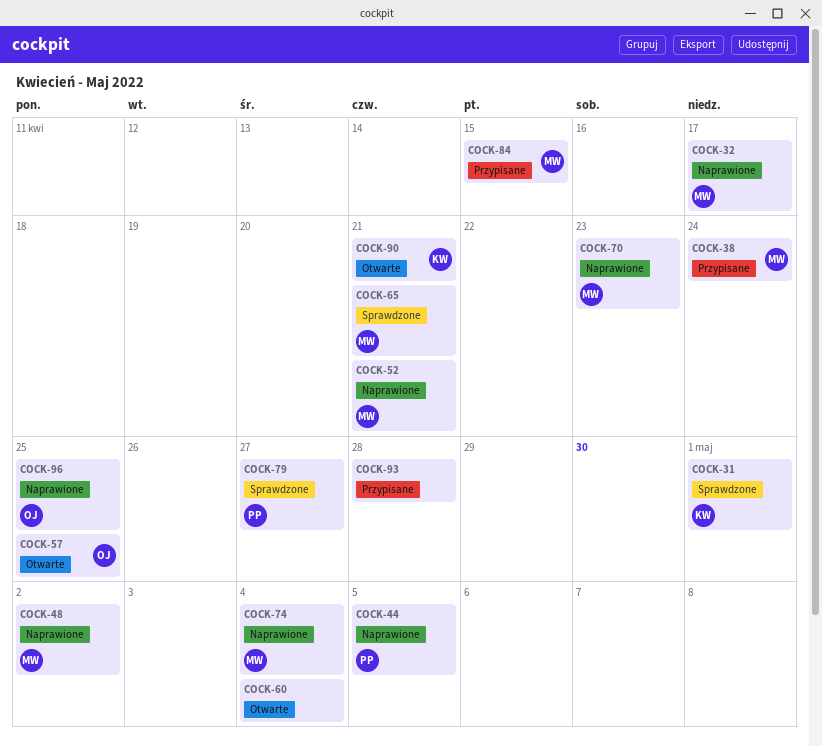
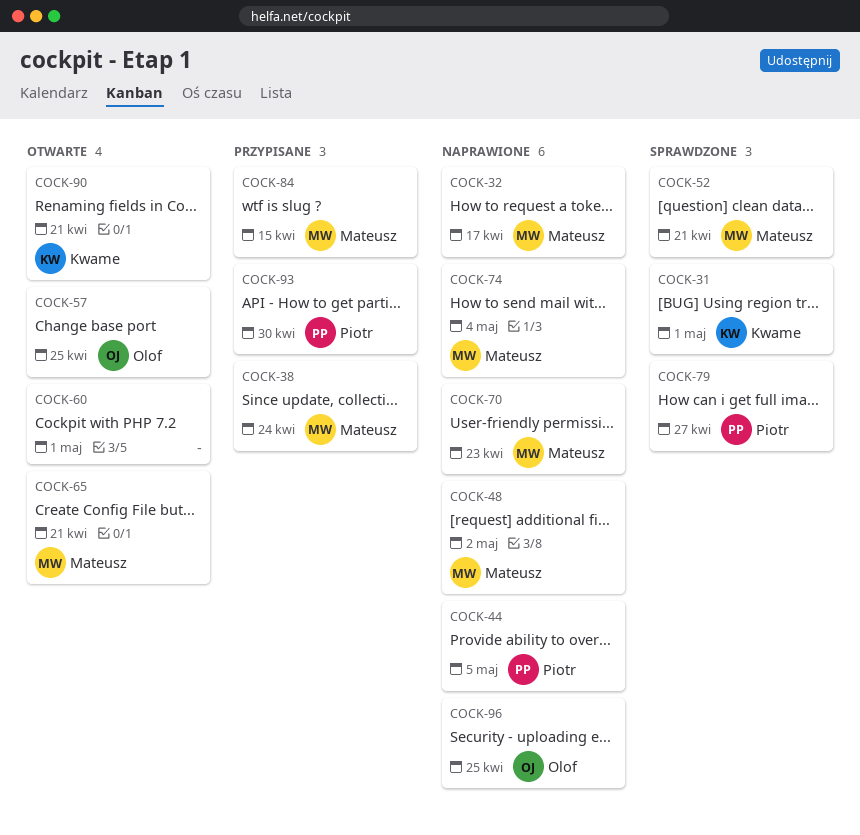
COCK-52, status: Naprawione -> Sprawdzone
COCK-60, due: May 4 -> May 1
COCK-65, status: Sprawdzone -> Otwarte
COCK-93, owner: none -> Piotr
COCK-93, due: Apr 28 -> Apr 30

